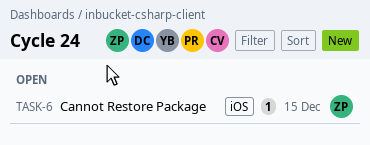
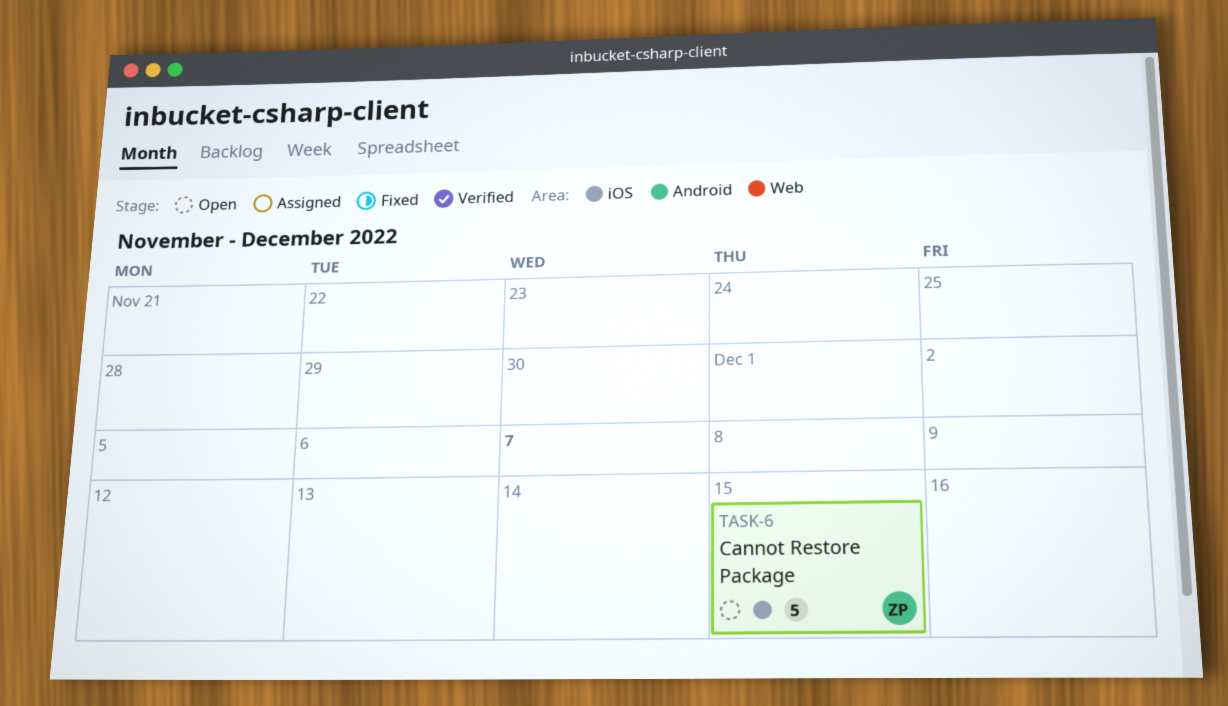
TASK-6, estimate: 1 -> 5

